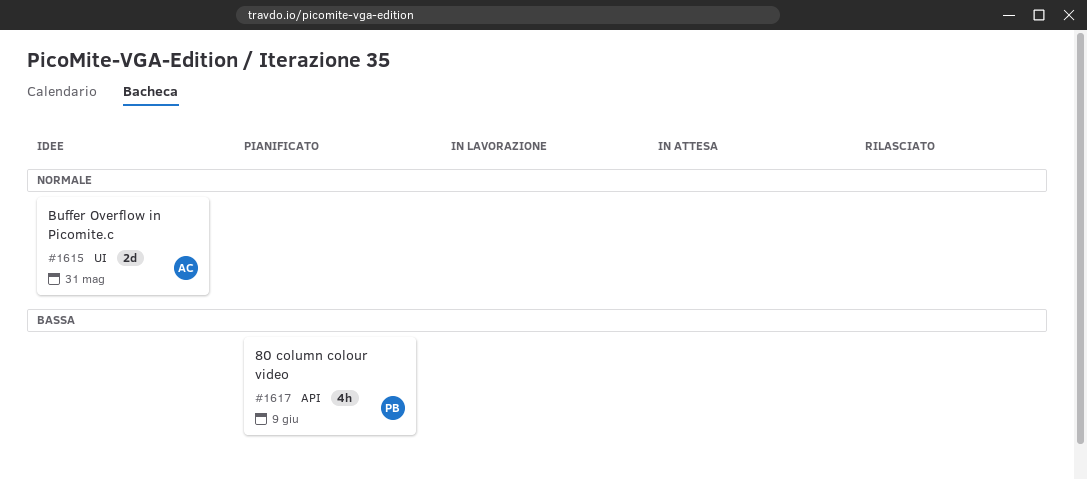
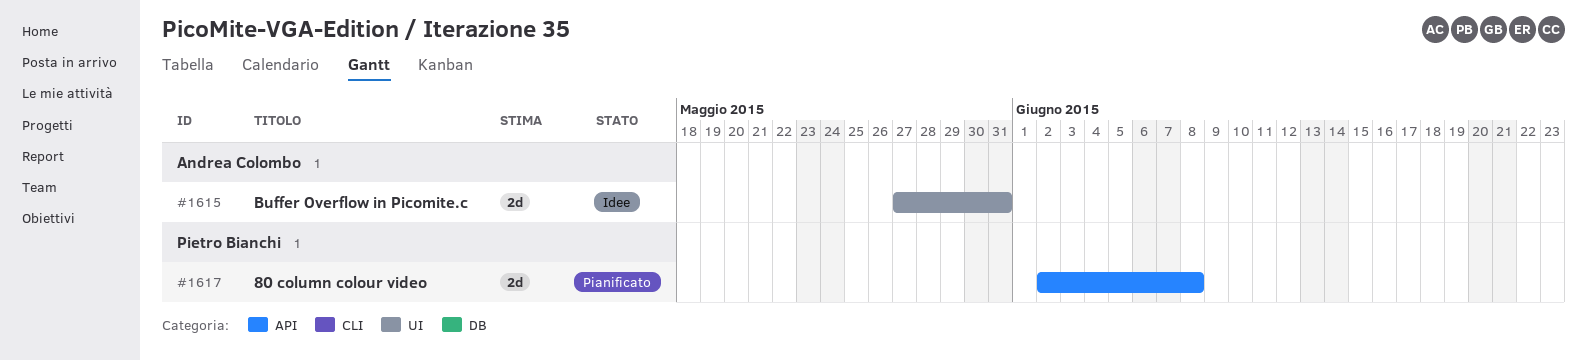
#1617, estimate: 4h -> 2d
#1617, due: Jun 9 -> Jun 8

